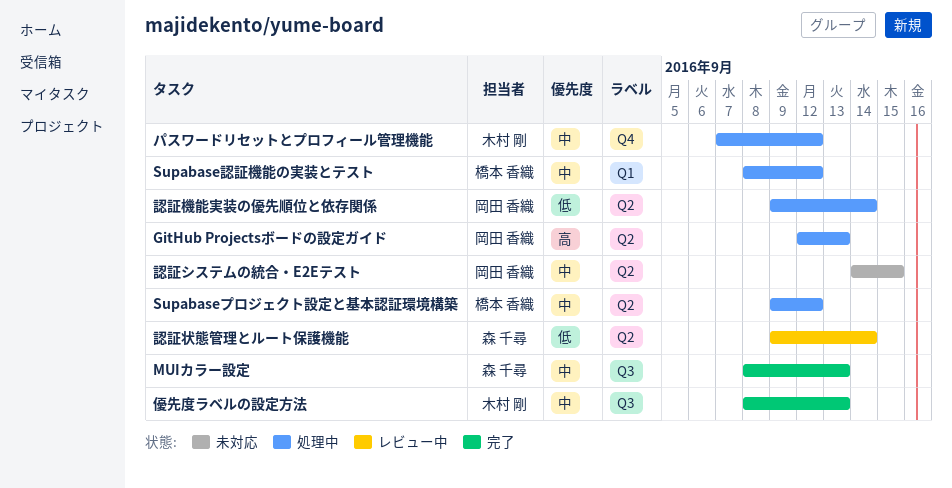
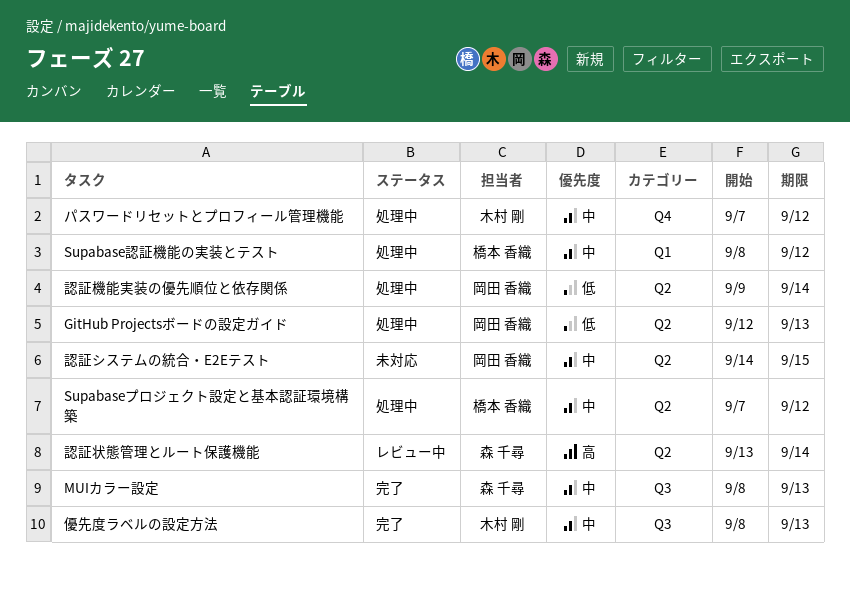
GitHub Projectsボードの設定ガイド, priority: 高 -> 低
Supabaseプロジェクト設定と基本認証環境構築, start: Sep 9 -> Sep 7
認証状態管理とルート保護機能, priority: 低 -> 高
認証状態管理とルート保護機能, start: Sep 9 -> Sep 13

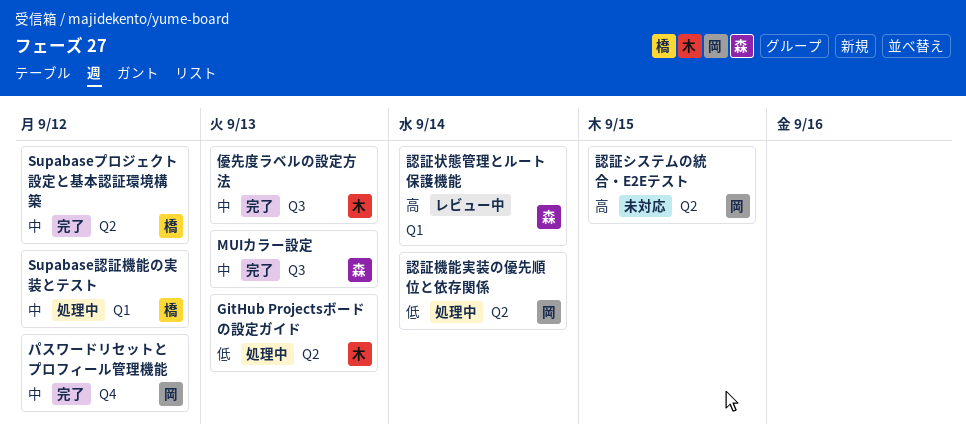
GitHub Projectsボードの設定ガイド, owner: 岡田 香織 -> 木村 剛
Supabaseプロジェクト設定と基本認証環境構築, status: 処理中 -> 完了
パスワードリセットとプロフィール管理機能, status: 処理中 -> 完了
パスワードリセットとプロフィール管理機能, owner: 木村 剛 -> 岡田 香織
認証システムの統合・E2Eテスト, priority: 中 -> 高
認証状態管理とルート保護機能, label: Q2 -> Q1

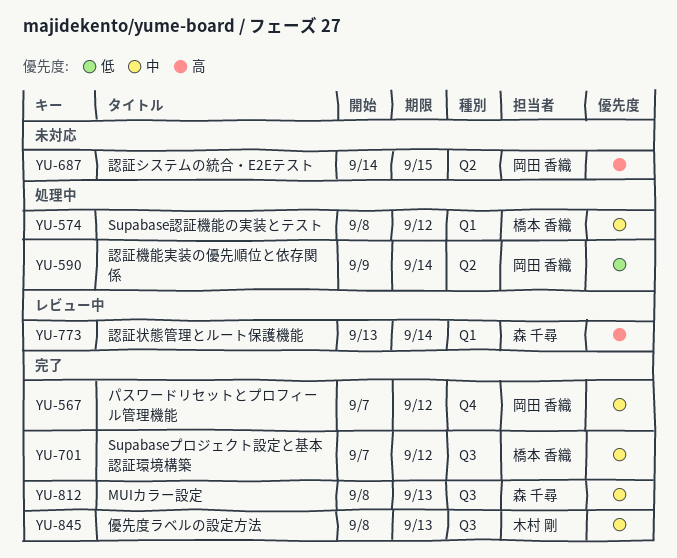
GitHub Projectsボードの設定ガイド: present -> none
Supabaseプロジェクト設定と基本認証環境構築, label: Q2 -> Q3

